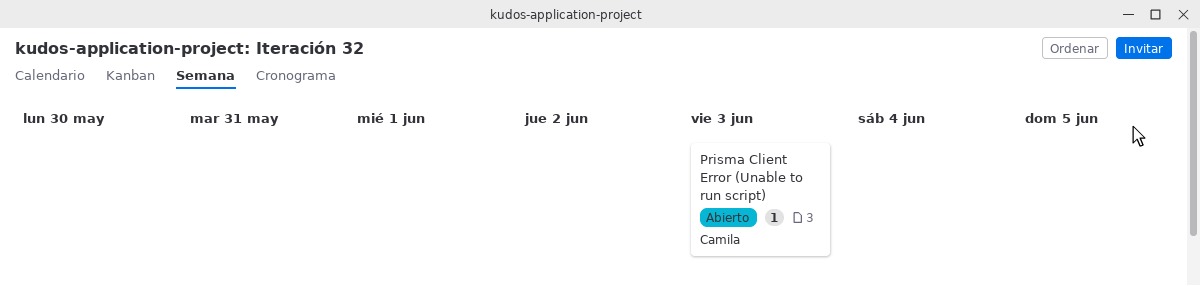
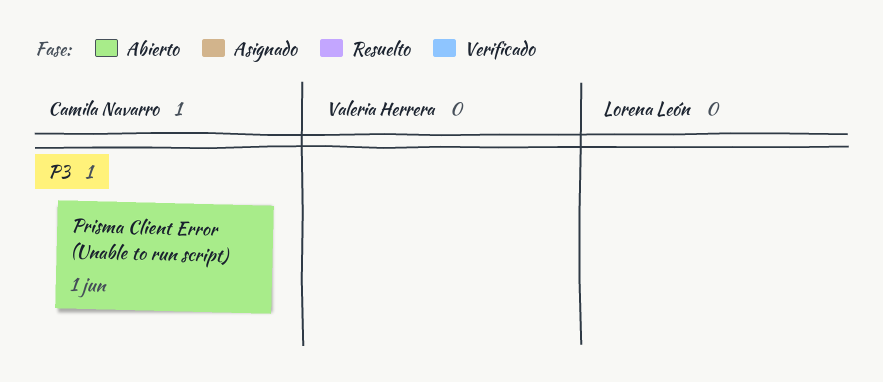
Prisma Client Error (Unable to run script), due: Jun 3 -> Jun 1

